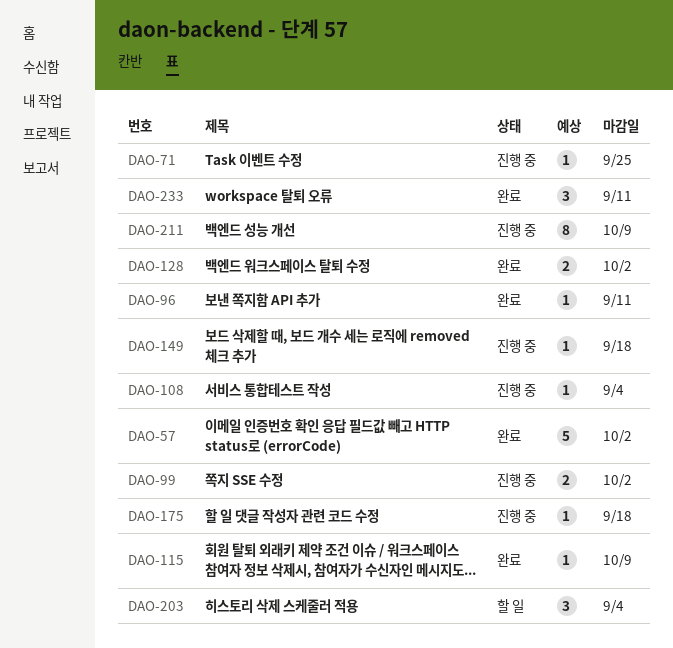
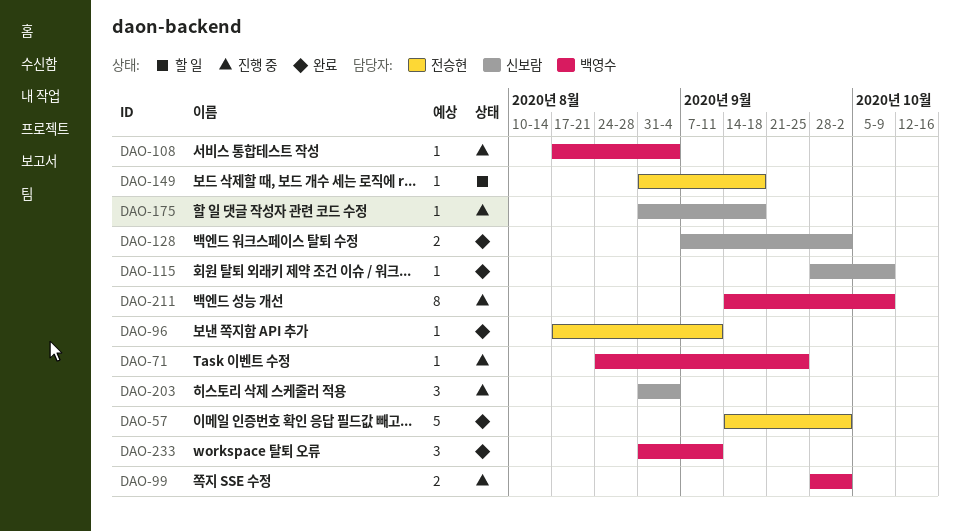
DAO-149, status: 진행 중 -> 할 일
DAO-203, status: 할 일 -> 진행 중

